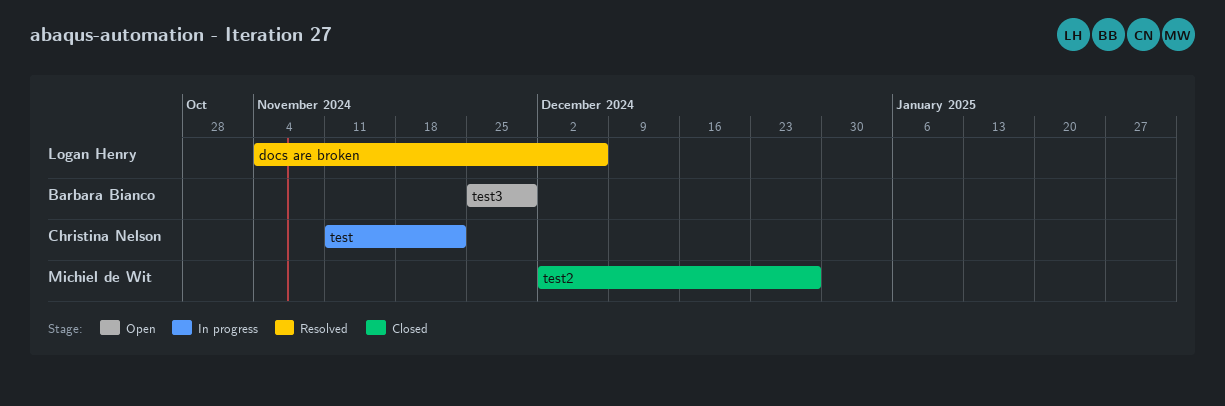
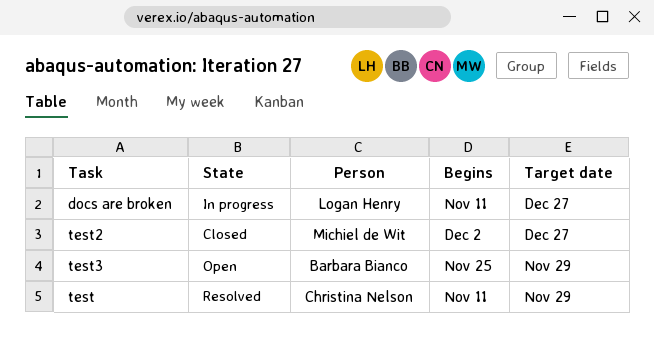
docs are broken, status: Resolved -> In progress
docs are broken, start: Nov 4 -> Nov 11
docs are broken, due: Dec 6 -> Dec 27
test, status: In progress -> Resolved
test, due: Nov 22 -> Nov 29

